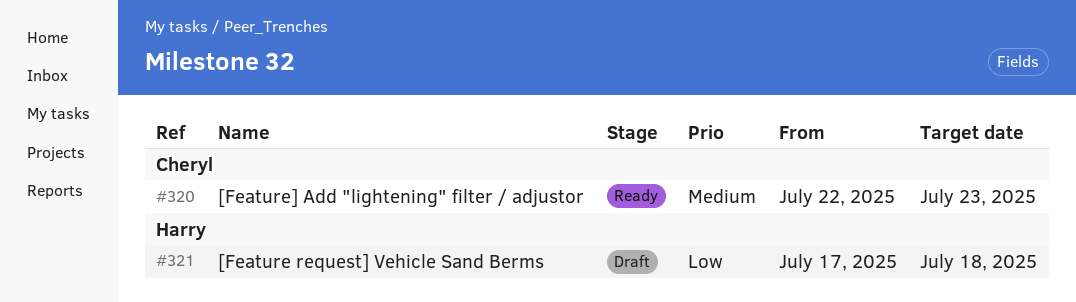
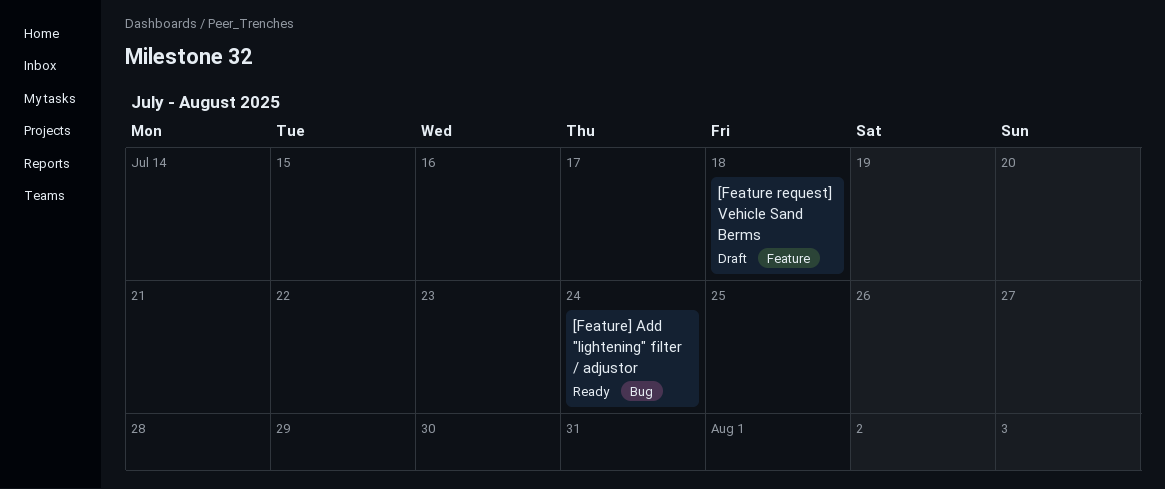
[Feature] Add "lightening" filter / adjustor, due: Jul 23 -> Jul 24

